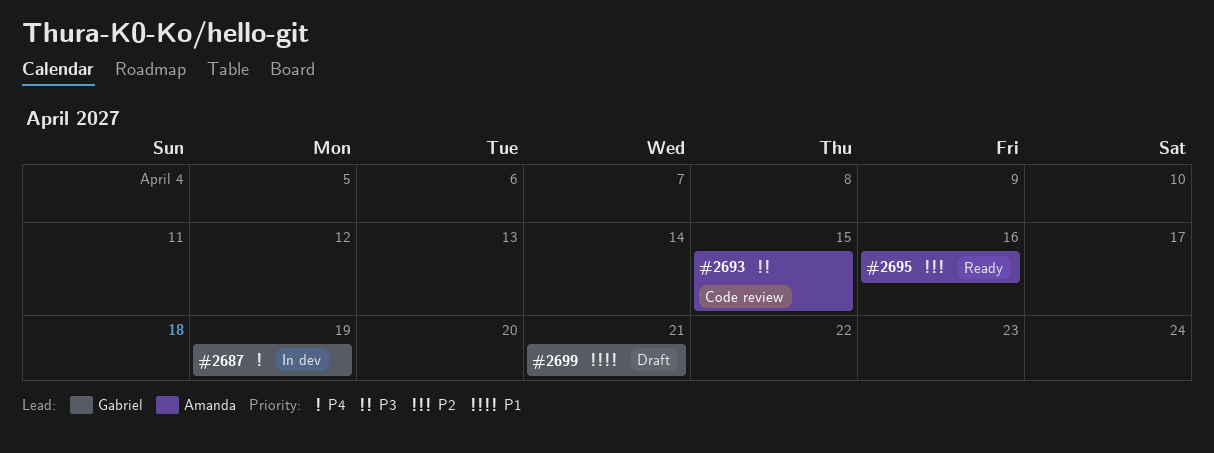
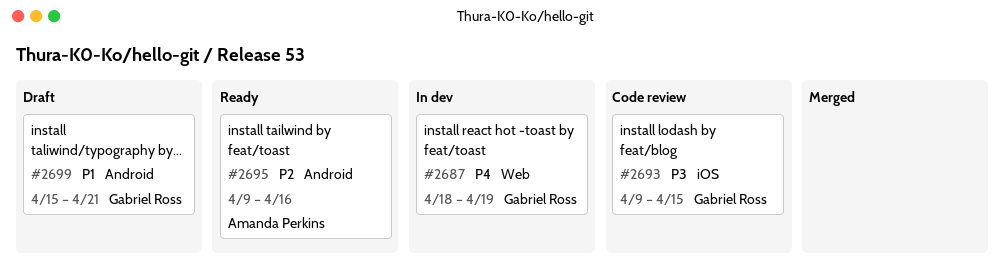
#2693, owner: Amanda Perkins -> Gabriel Ross

